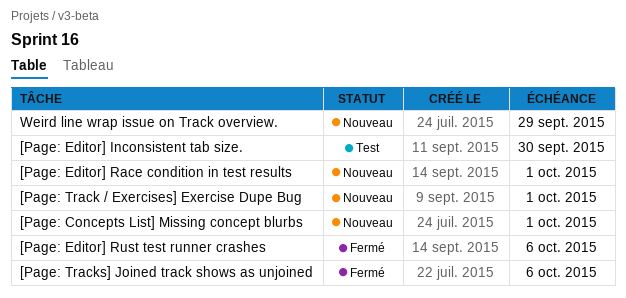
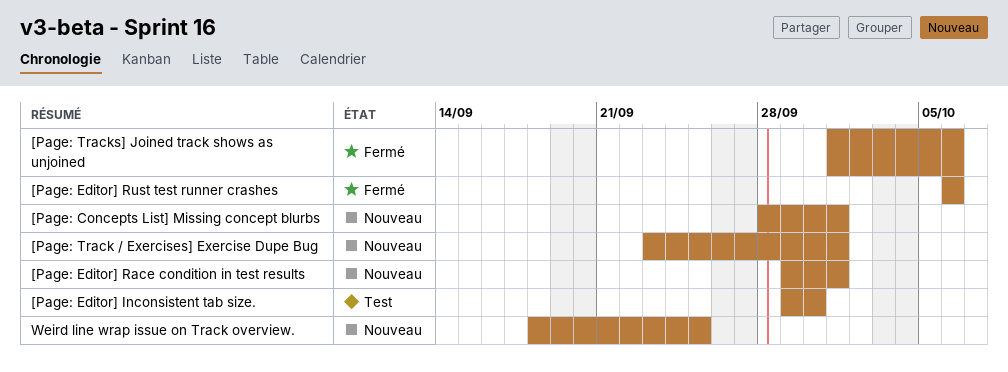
Weird line wrap issue on Track overview., due: Sep 29 -> Sep 25

